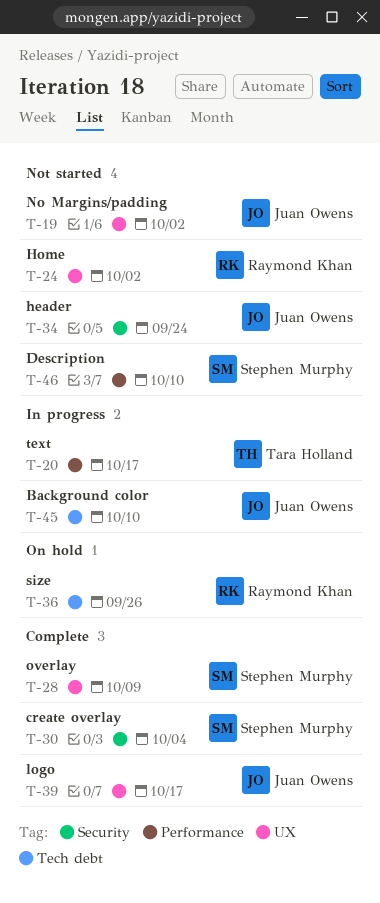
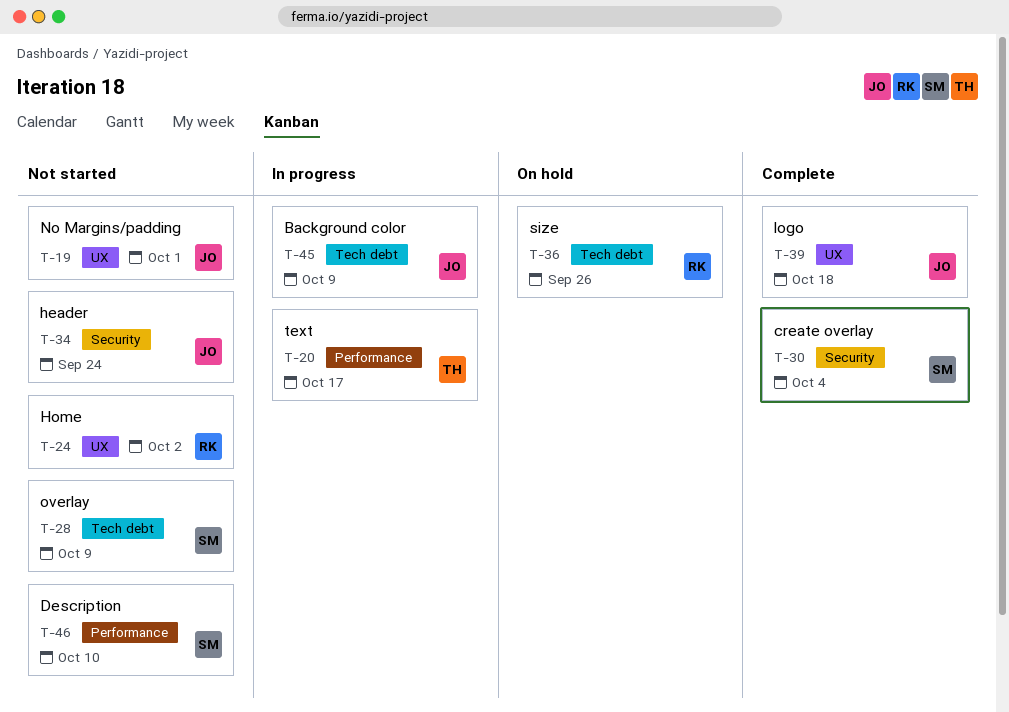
T-19, due: Oct 2 -> Oct 1
T-28, status: Complete -> Not started
T-28, label: UX -> Tech debt
T-39, due: Oct 17 -> Oct 18
T-45, due: Oct 10 -> Oct 9

